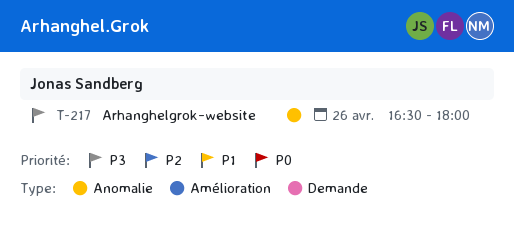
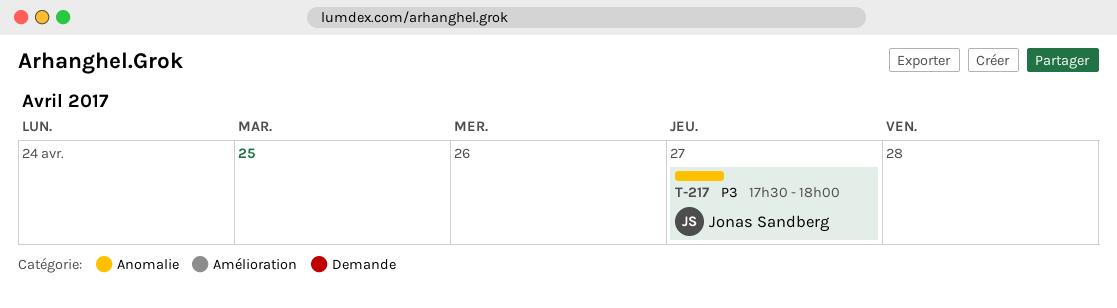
T-217, day: Apr 26 -> Apr 27
T-217, begins: 16:30 -> 17:30

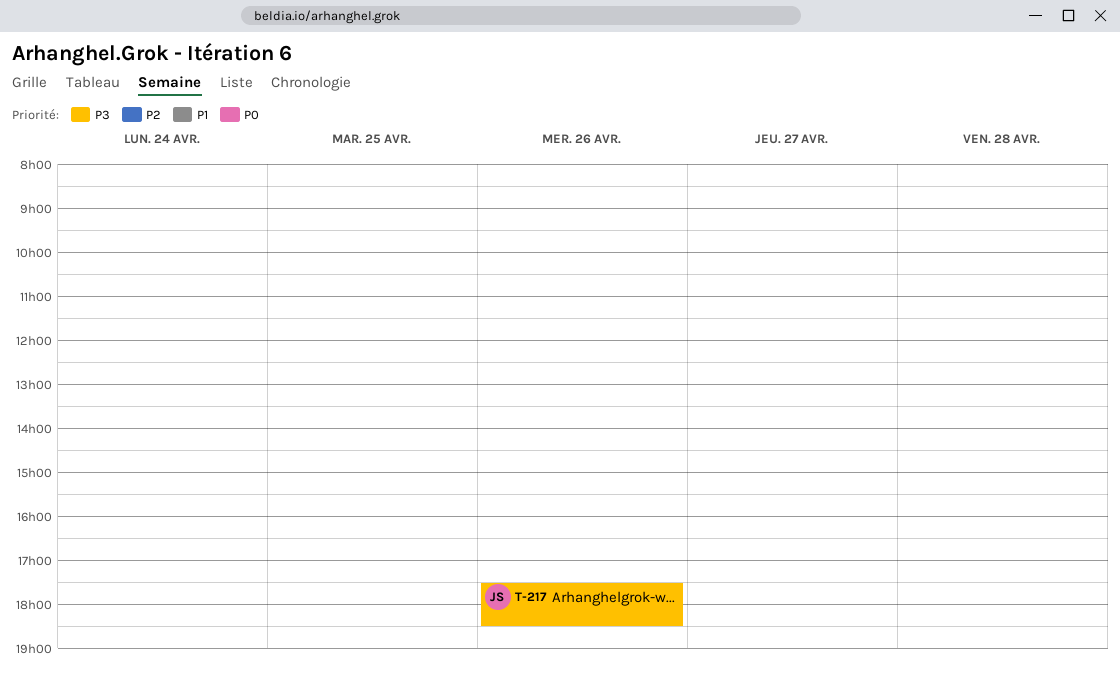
T-217, day: Apr 27 -> Apr 26
T-217, ends: 18:00 -> 18:30

